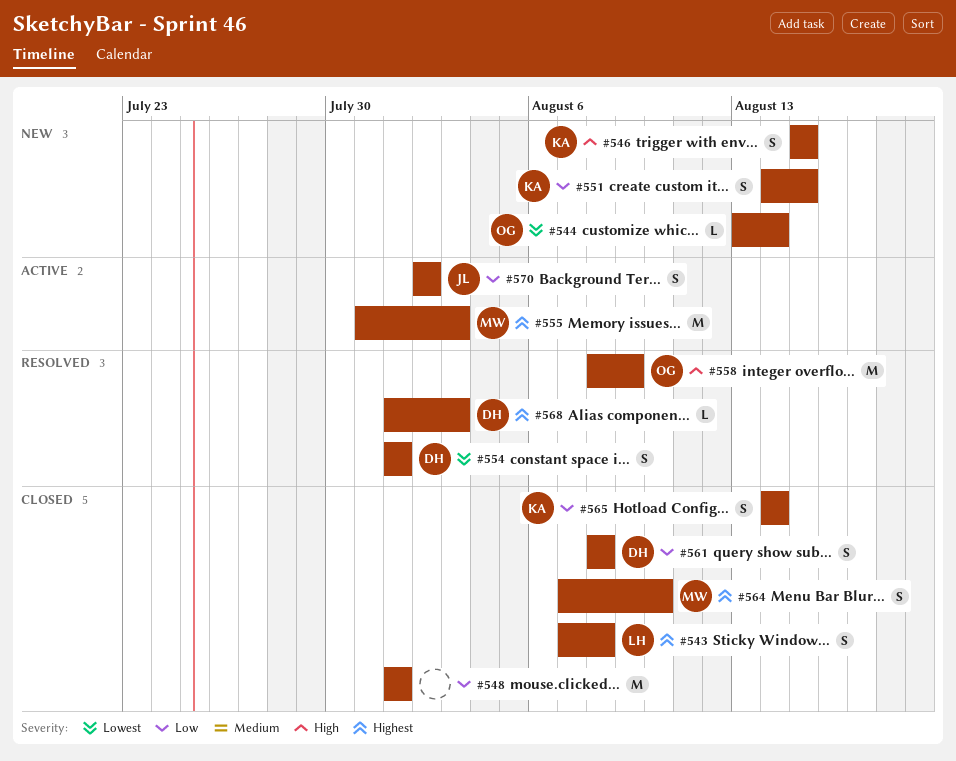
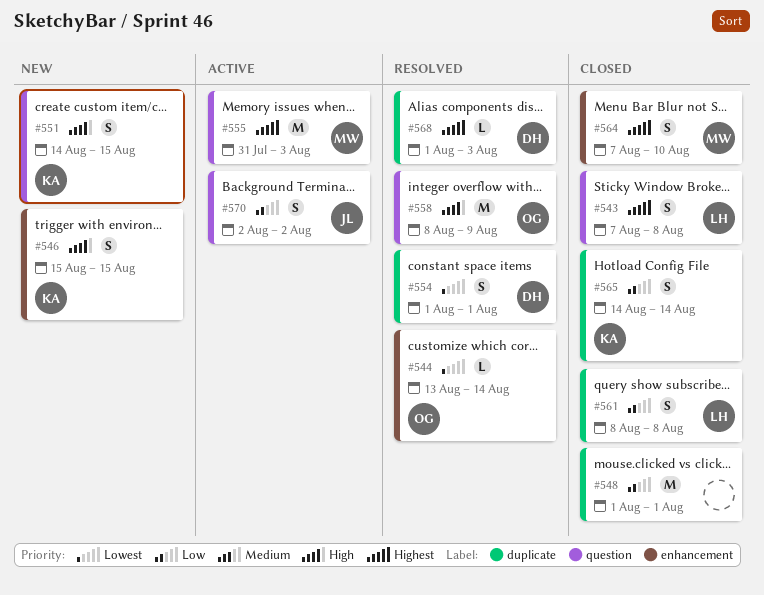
#544, status: New -> Resolved
#551, priority: Low -> High
#561, owner: DH -> LH

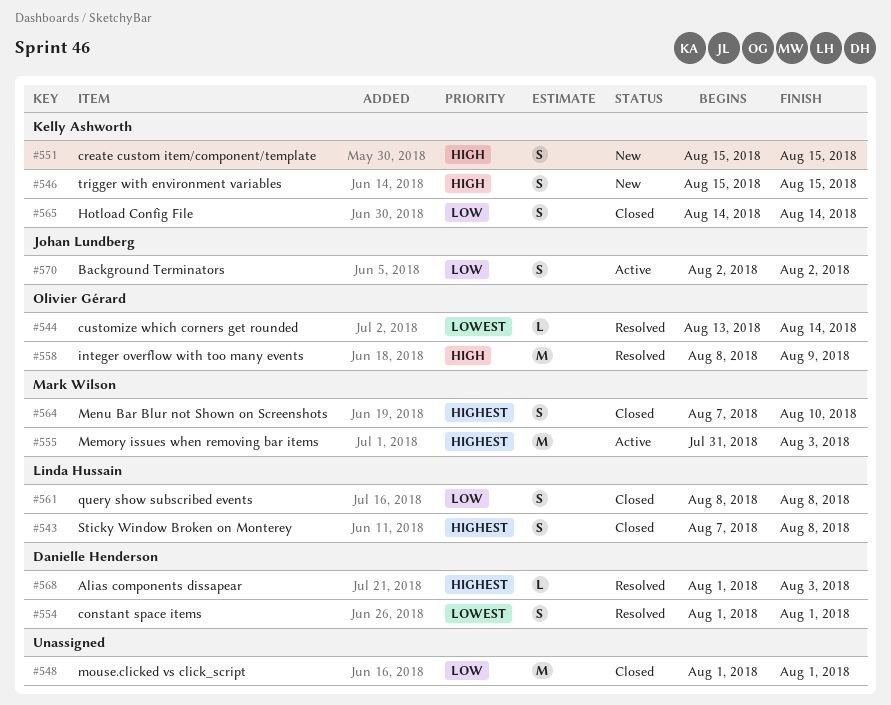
#551, start: Aug 14 -> Aug 15

